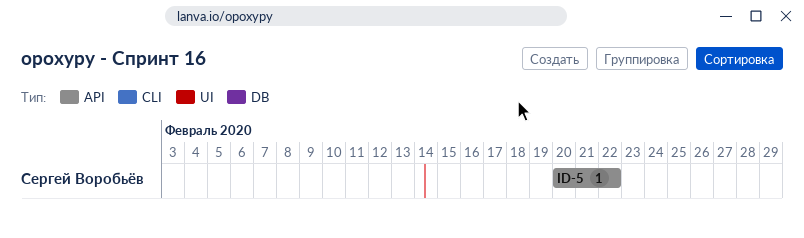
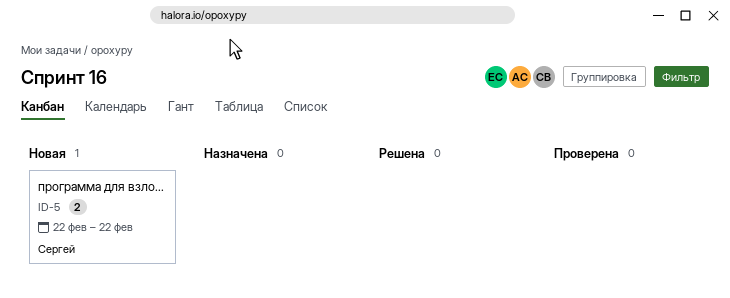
ID-5, estimate: 1 -> 2
ID-5, start: Feb 20 -> Feb 22

